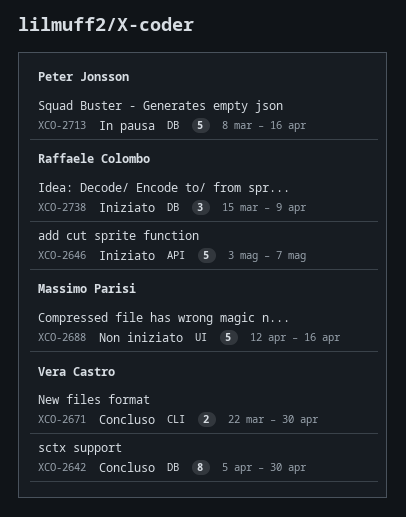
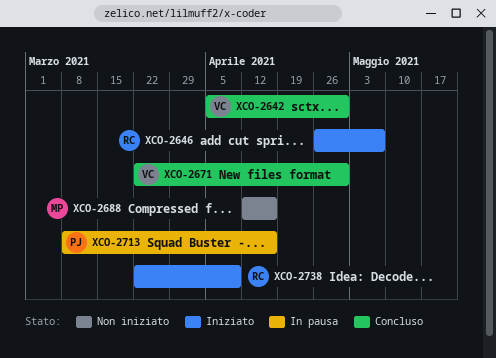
XCO-2646, start: May 3 -> Apr 26
XCO-2738, start: Mar 15 -> Mar 22

